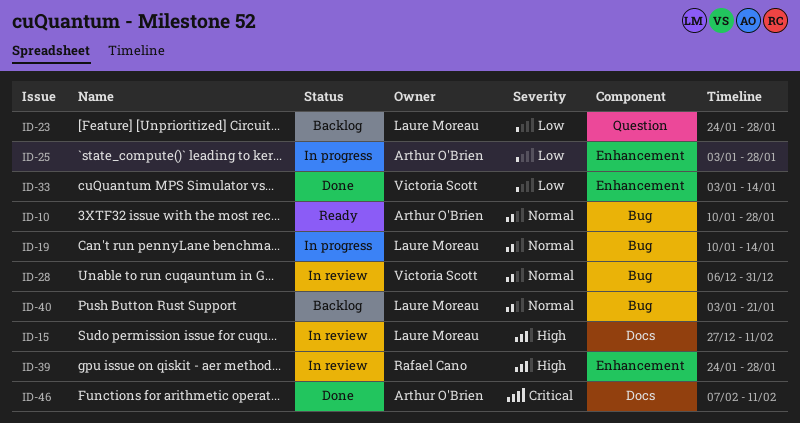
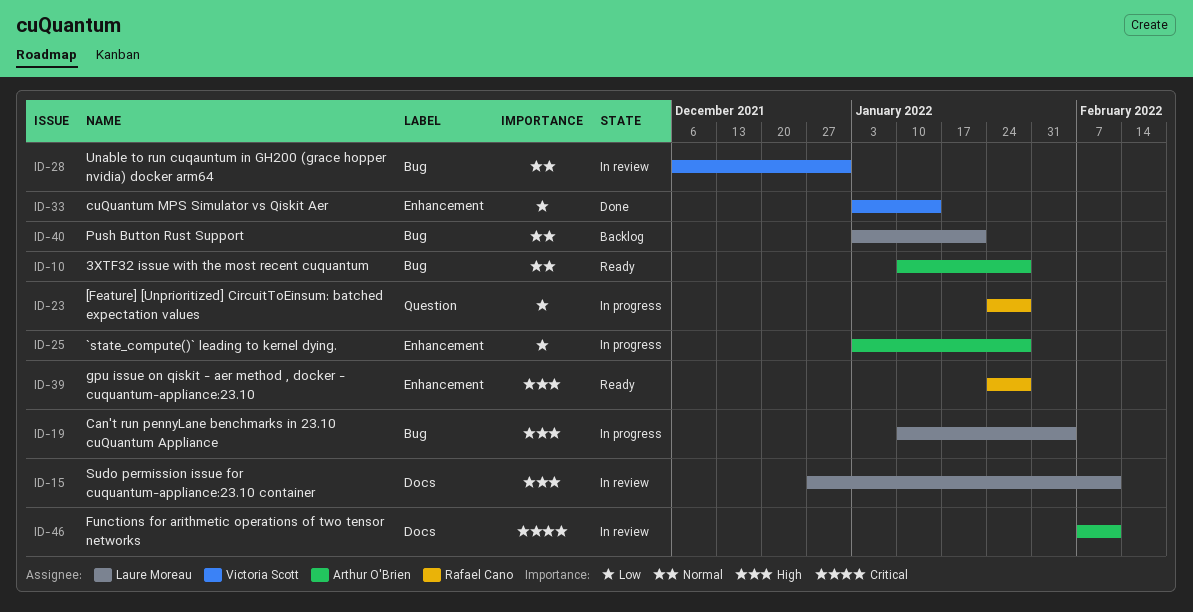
ID-19, priority: Normal -> High
ID-19, due: Jan 14 -> Feb 4
ID-23, status: Backlog -> In progress
ID-23, owner: Laure Moreau -> Rafael Cano
ID-39, status: In review -> Ready
ID-46, status: Done -> In review

